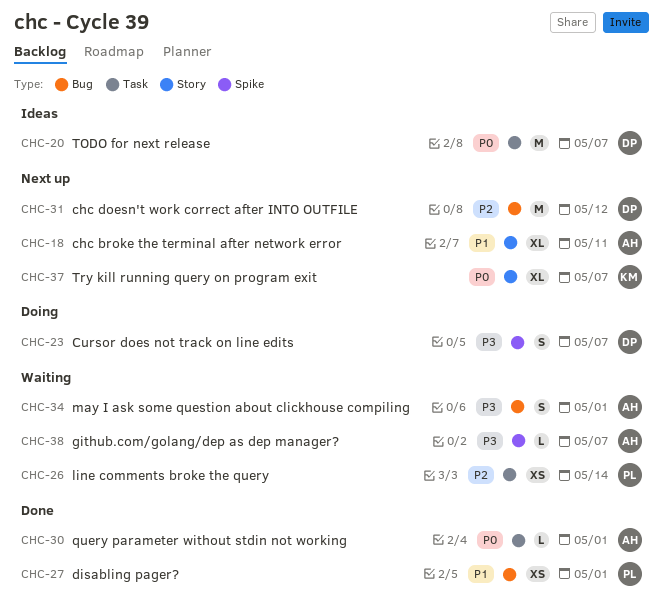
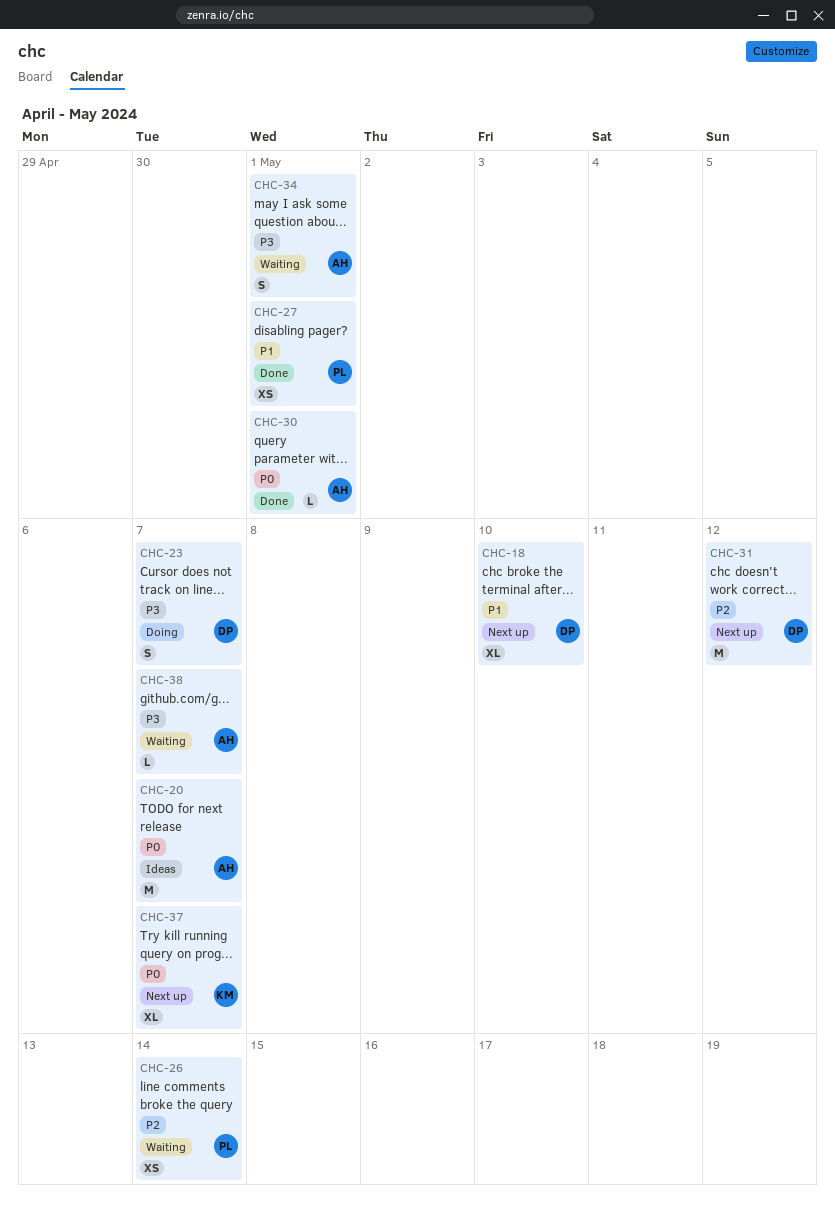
CHC-18, owner: AH -> DP
CHC-18, due: May 11 -> May 10
CHC-20, owner: DP -> AH

